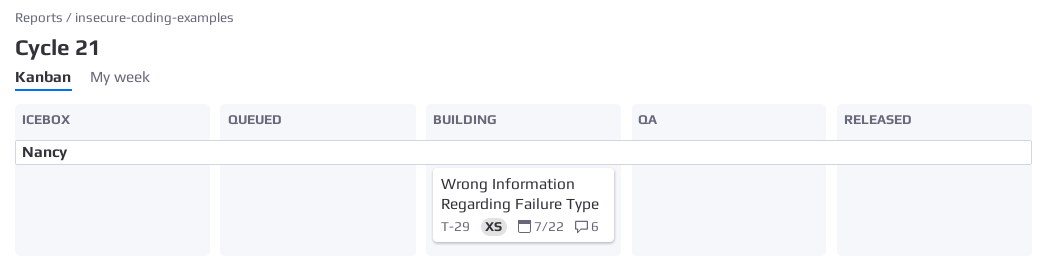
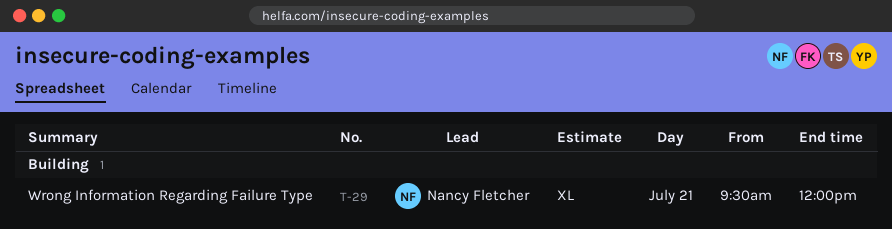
T-29, estimate: XS -> XL
T-29, day: Jul 22 -> Jul 21

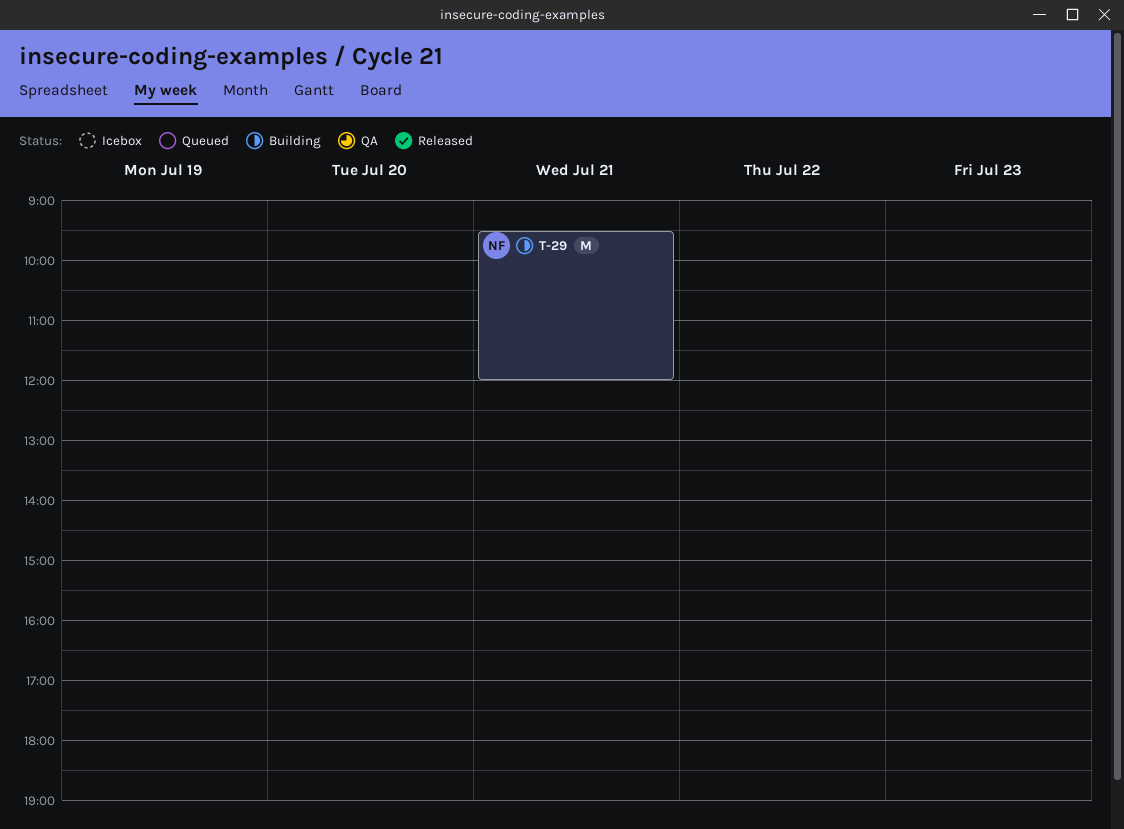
T-29, estimate: XL -> M

